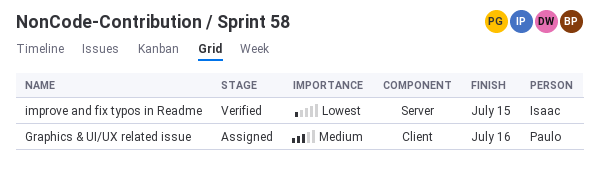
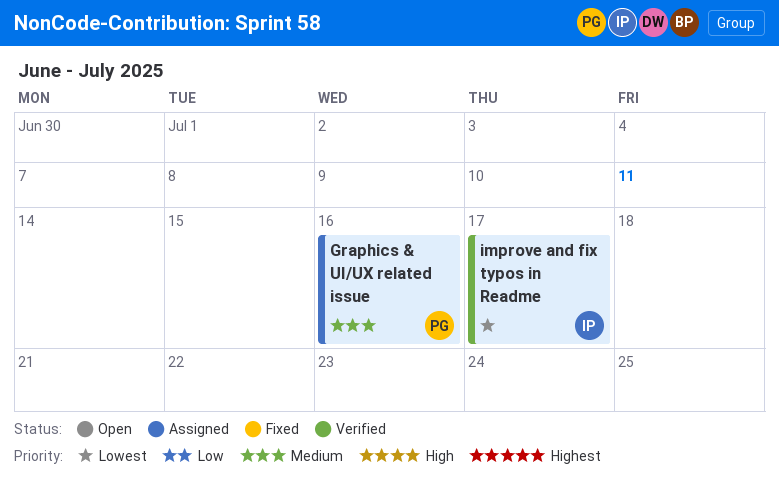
improve and fix typos in Readme, due: Jul 15 -> Jul 17

